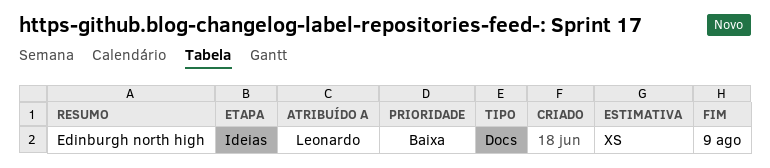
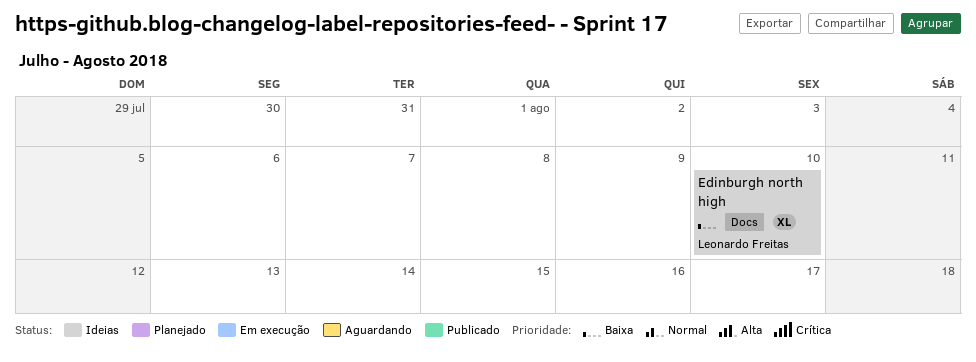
Edinburgh north high, estimate: XS -> XL
Edinburgh north high, due: Aug 9 -> Aug 10

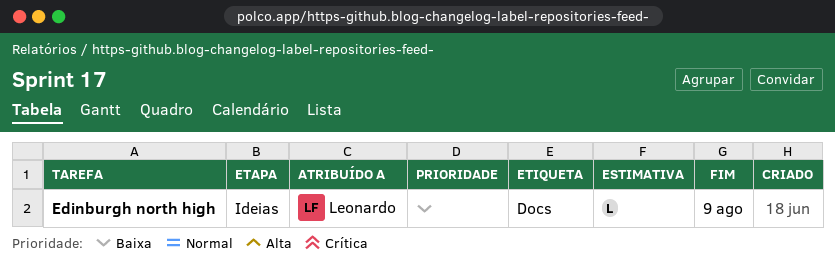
Edinburgh north high, estimate: XL -> L
Edinburgh north high, due: Aug 10 -> Aug 9

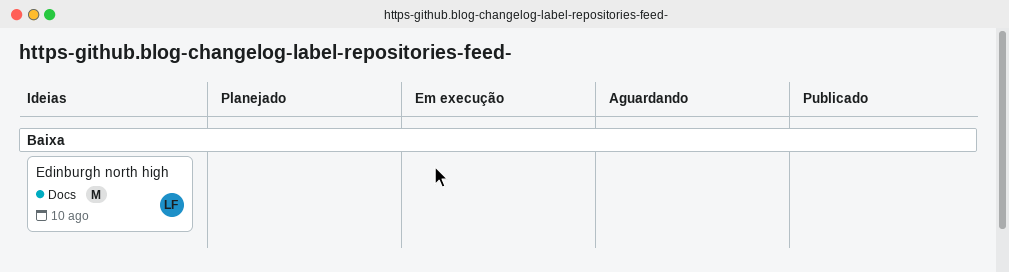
Edinburgh north high, estimate: L -> M
Edinburgh north high, due: Aug 9 -> Aug 10

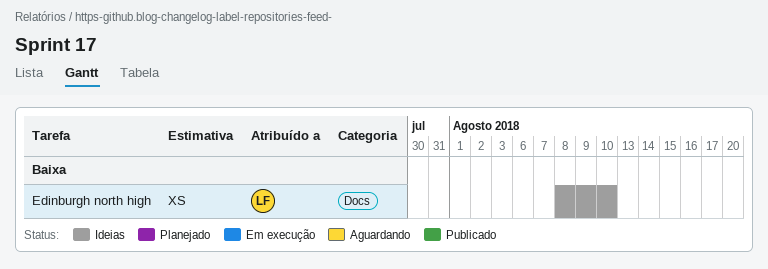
Edinburgh north high, estimate: M -> XS

